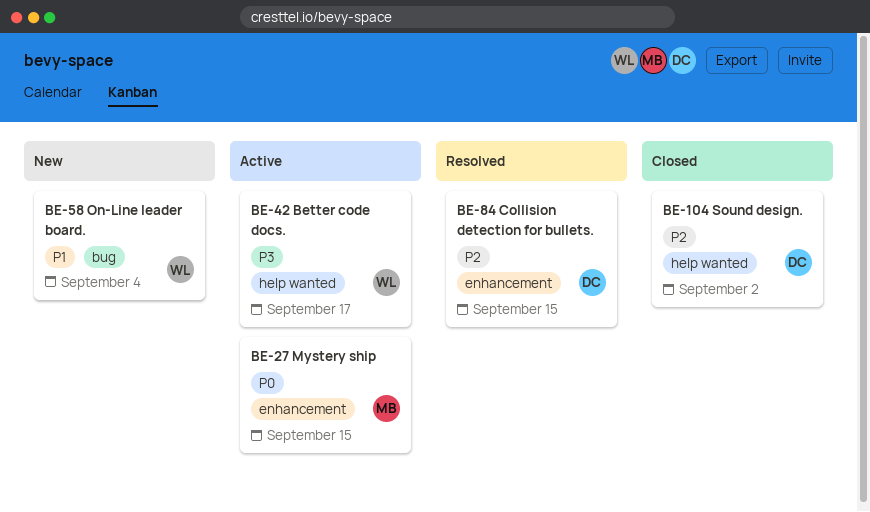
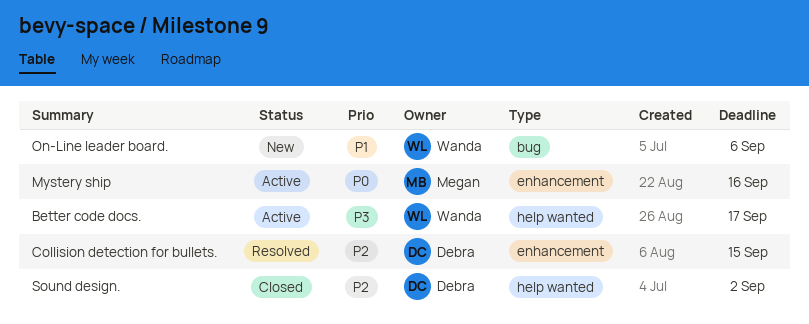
Mystery ship, due: Sep 15 -> Sep 16
On-Line leader board., due: Sep 4 -> Sep 6

